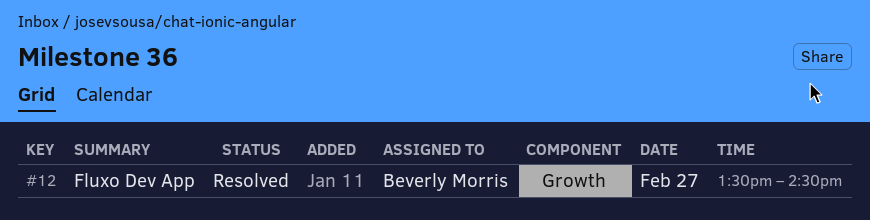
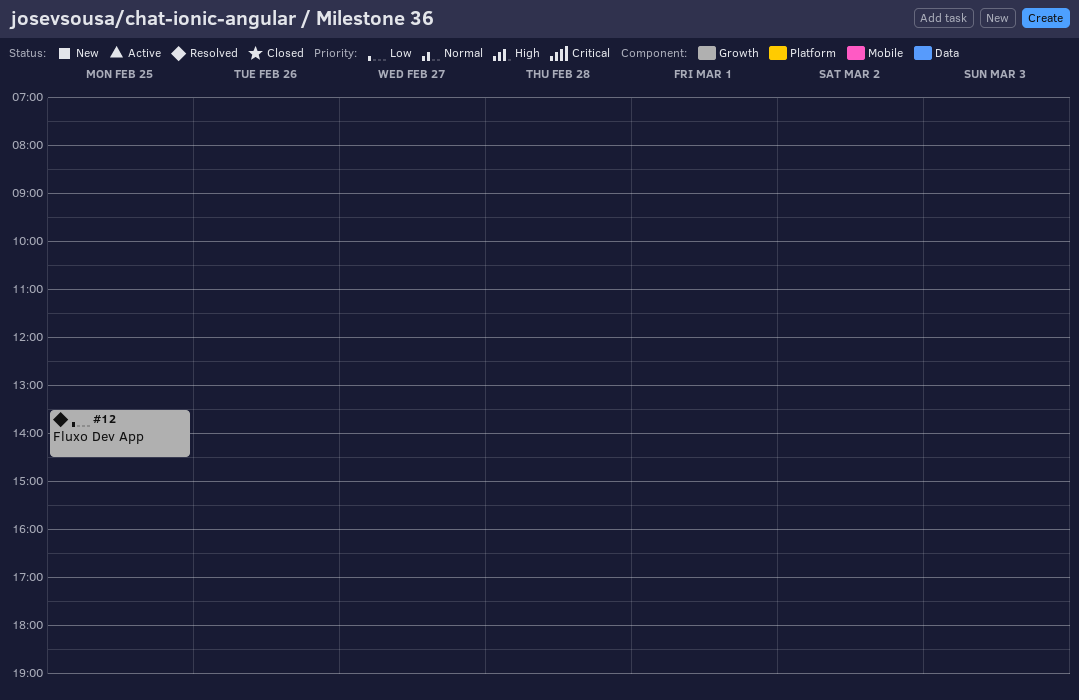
#12, day: Feb 27 -> Feb 25

